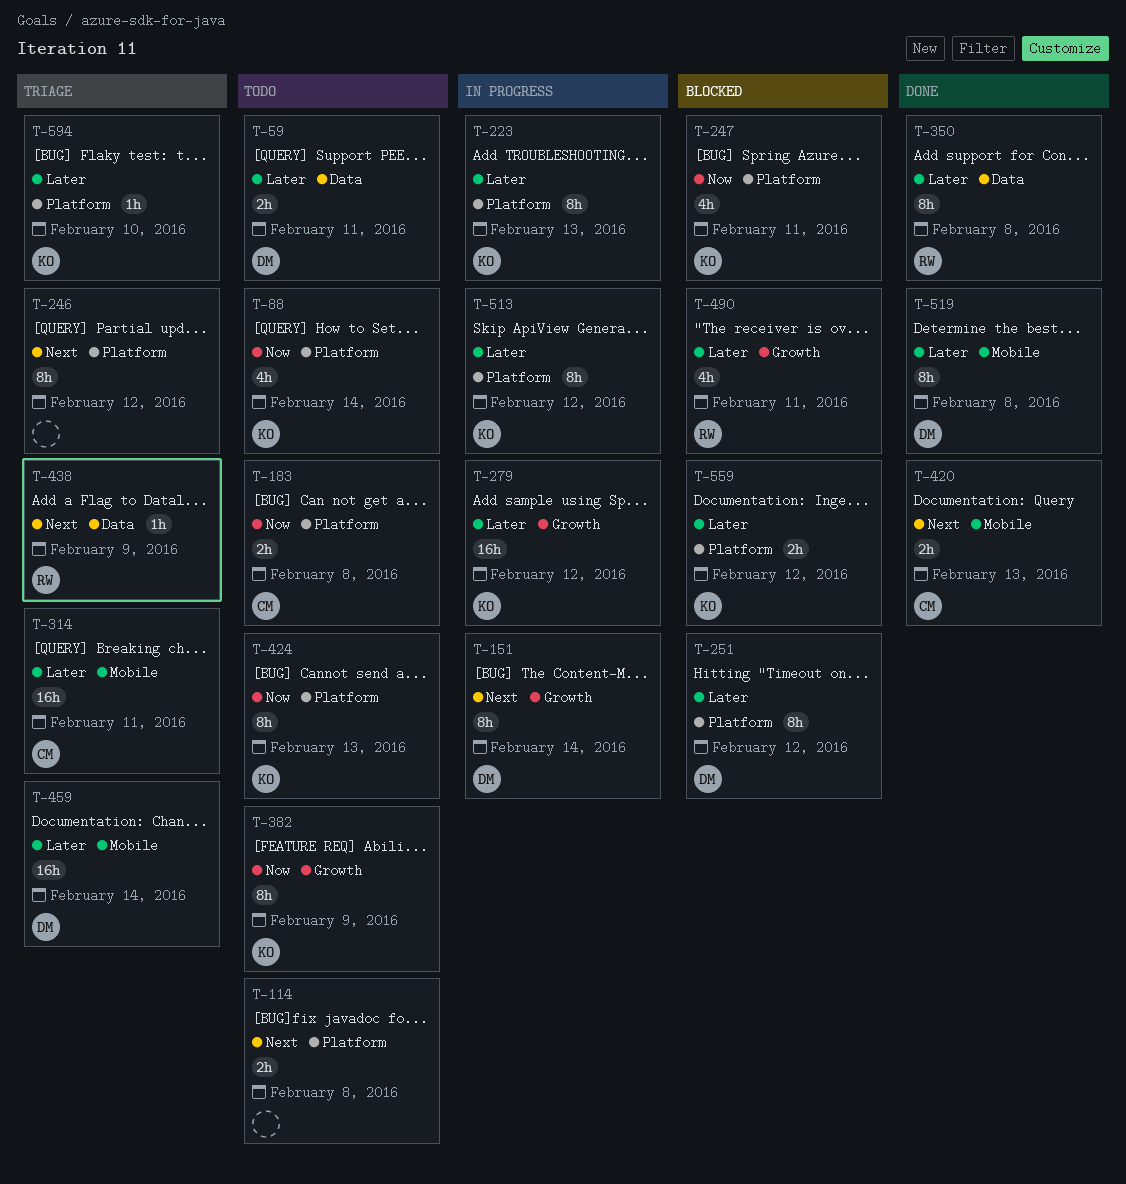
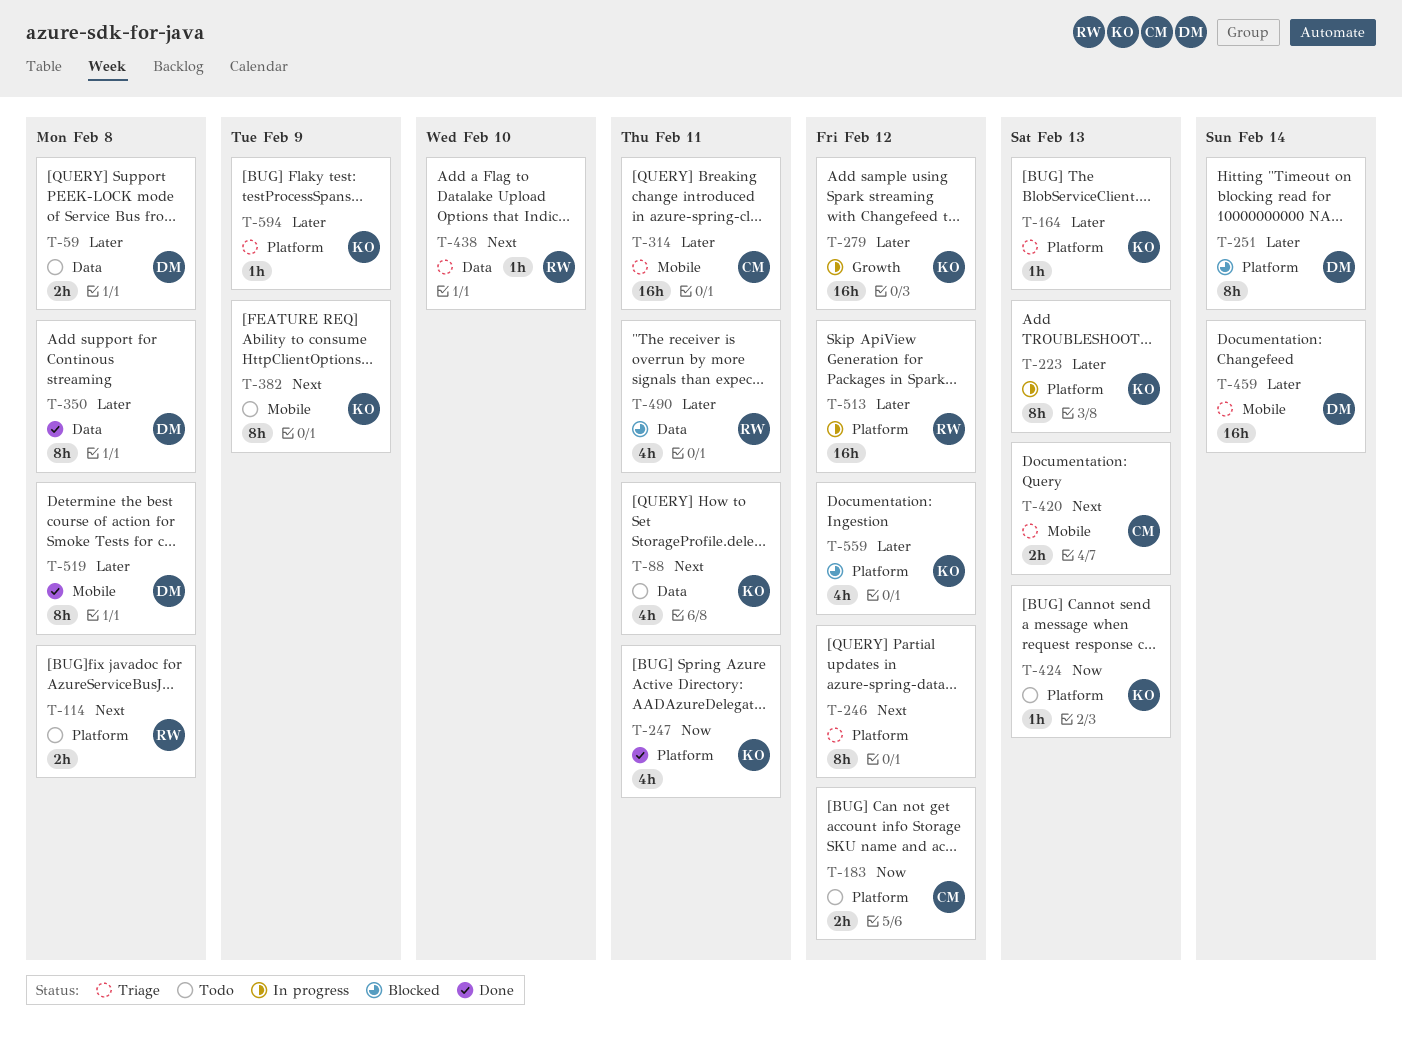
T-59, due: Feb 11 -> Feb 8
T-88, priority: Now -> Next
T-88, label: Platform -> Data
T-88, due: Feb 14 -> Feb 11
T-114, owner: none -> RW
T-151: present -> none
T-164: none -> present
T-183, due: Feb 8 -> Feb 12
T-247, status: Blocked -> Done
T-251, due: Feb 12 -> Feb 14
T-350, owner: RW -> DM
T-382, priority: Now -> Next
T-382, label: Growth -> Mobile
T-420, status: Done -> Triage
T-424, estimate: 8h -> 1h
T-438, due: Feb 9 -> Feb 10
T-490, label: Growth -> Data
T-513, owner: KO -> RW
T-513, estimate: 8h -> 16h
T-559, estimate: 2h -> 4h
T-594, due: Feb 10 -> Feb 9

